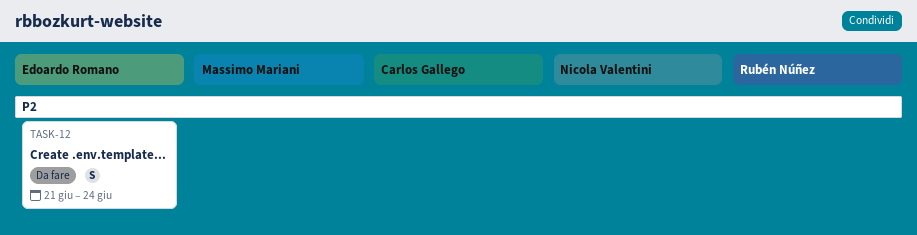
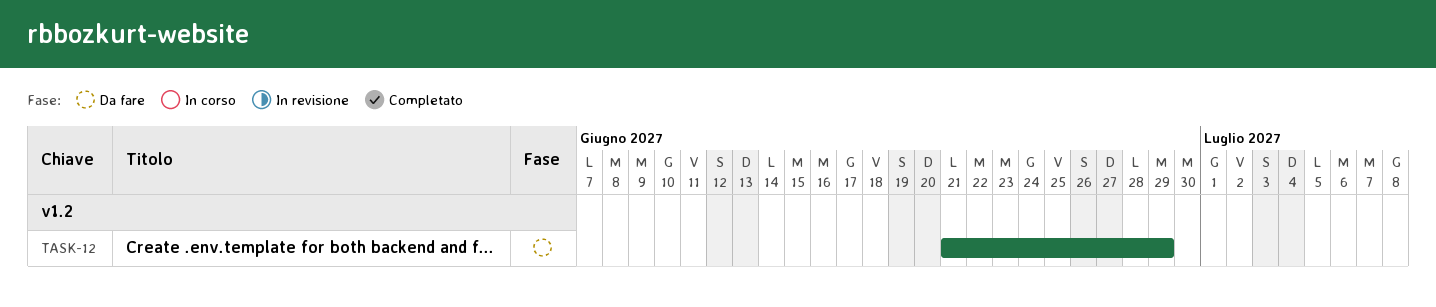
TASK-12, due: Jun 24 -> Jun 29

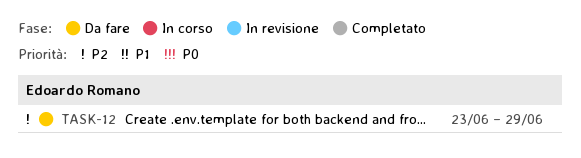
TASK-12, start: Jun 21 -> Jun 23

